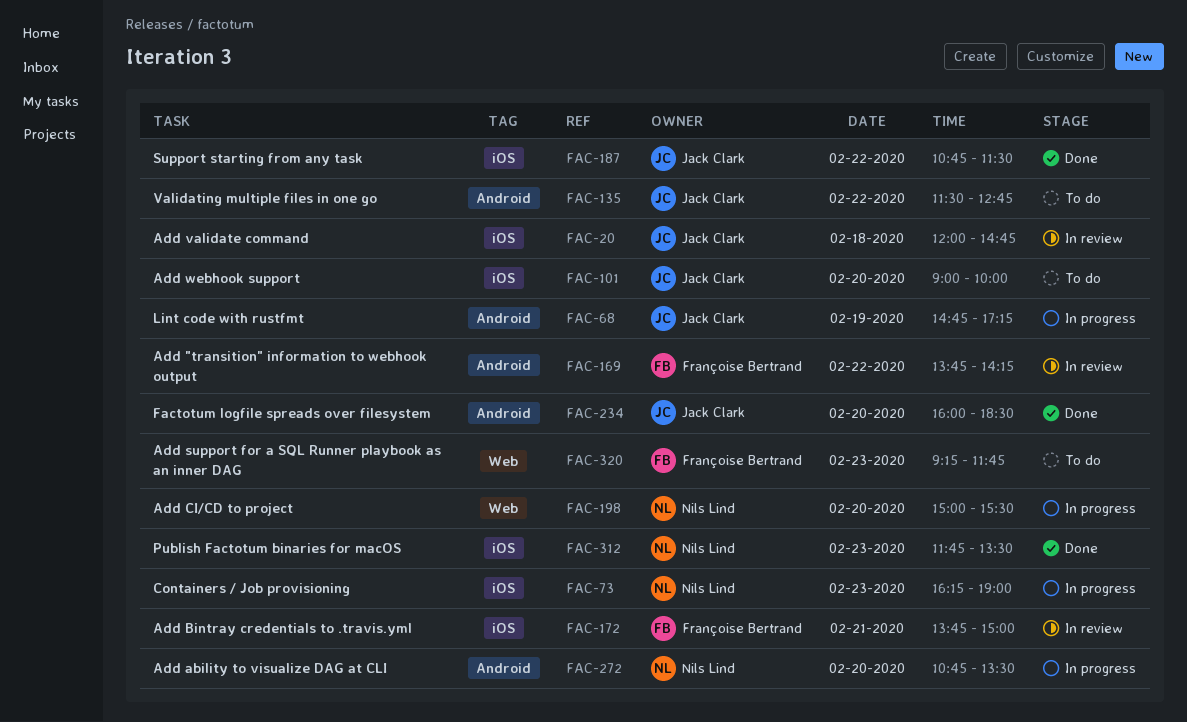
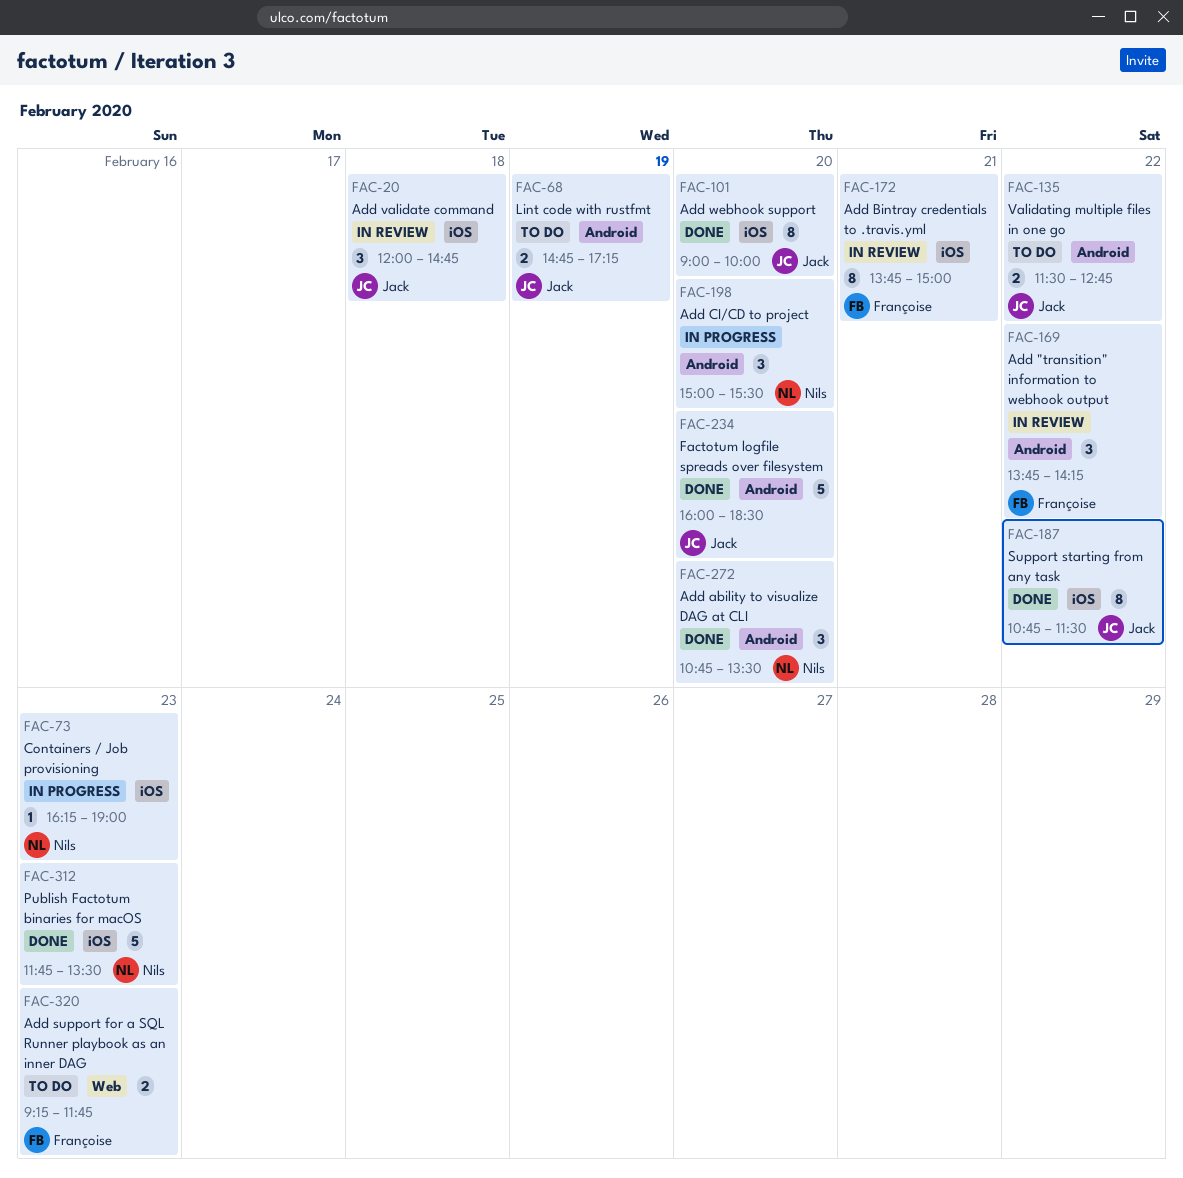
FAC-68, status: In progress -> To do
FAC-101, status: To do -> Done
FAC-198, label: Web -> Android
FAC-272, status: In progress -> Done

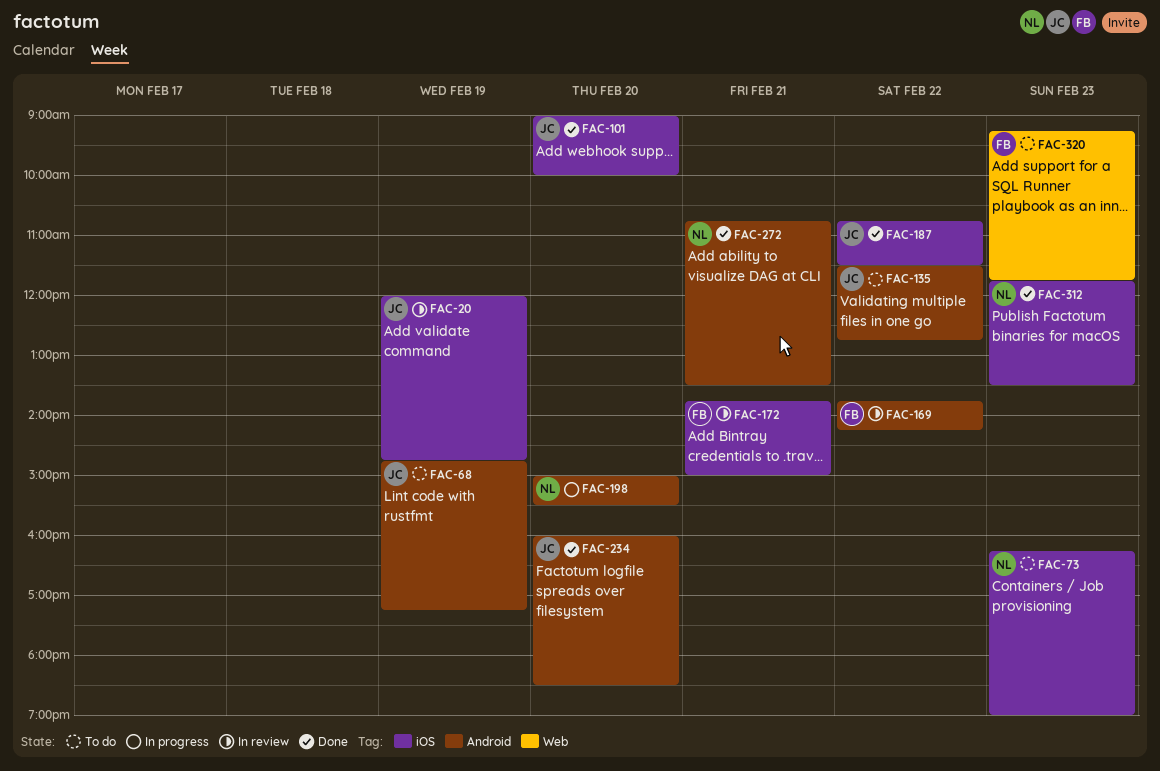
FAC-20, day: Feb 18 -> Feb 19
FAC-73, status: In progress -> To do
FAC-272, day: Feb 20 -> Feb 21

